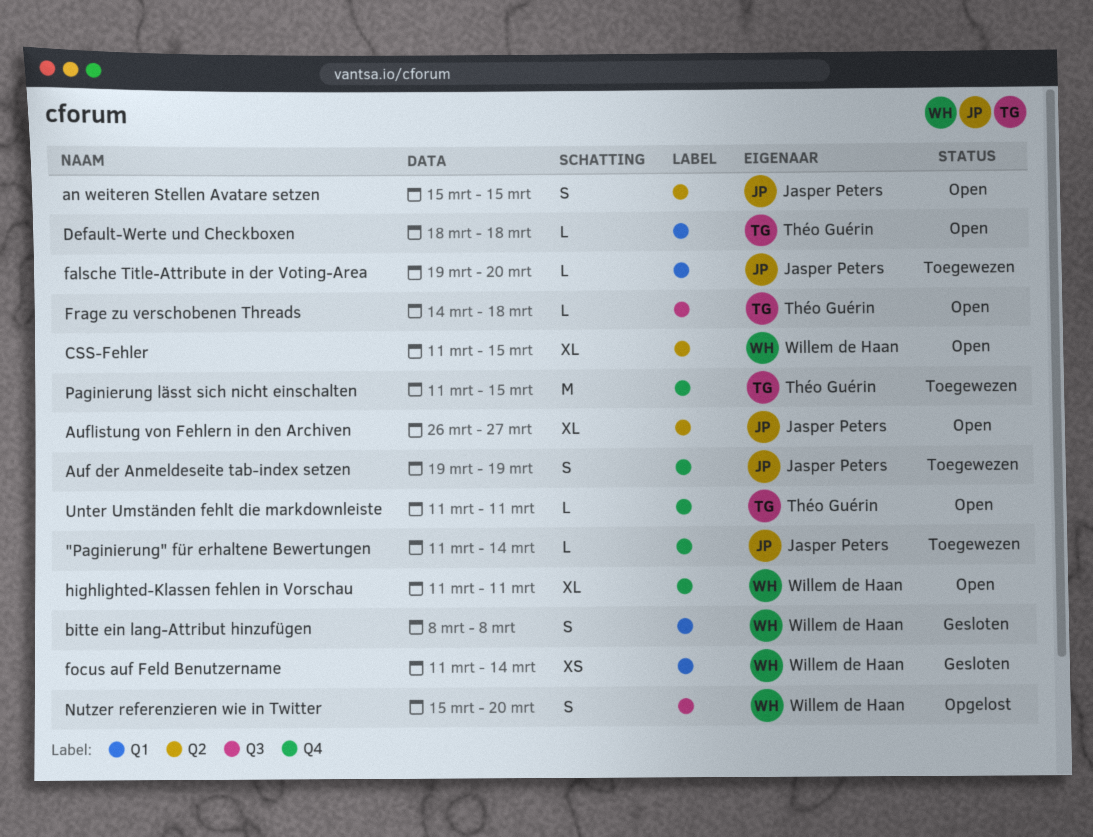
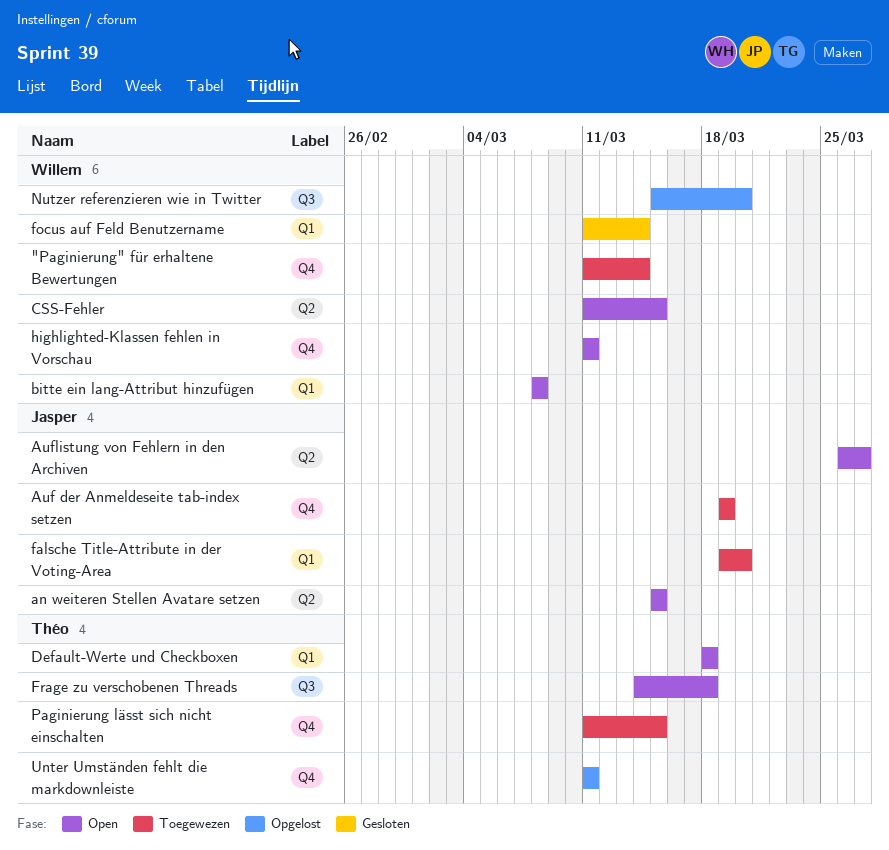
"Paginierung" für erhaltene Bewertungen, owner: Jasper Peters -> Willem de Haan
bitte ein lang-Attribut hinzufügen, status: Gesloten -> Open
Unter Umständen fehlt die markdownleiste, status: Open -> Opgelost

